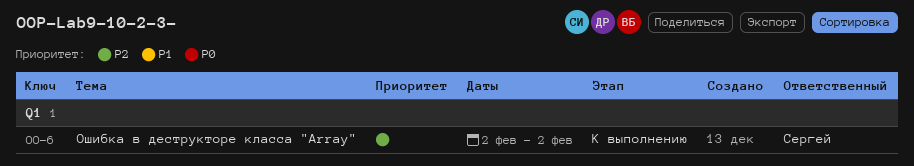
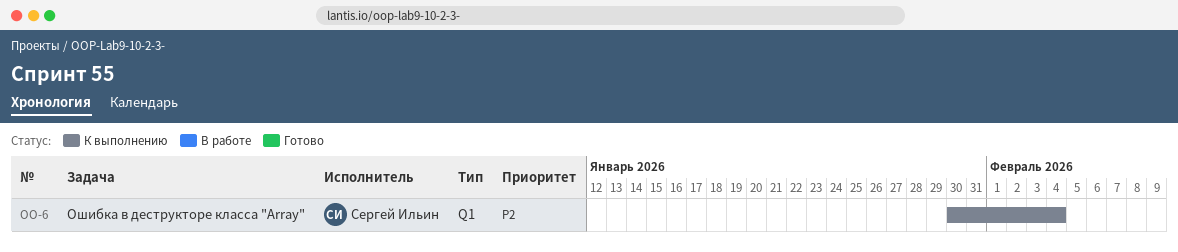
OO-6, start: Feb 2 -> Jan 30
OO-6, due: Feb 2 -> Feb 4

